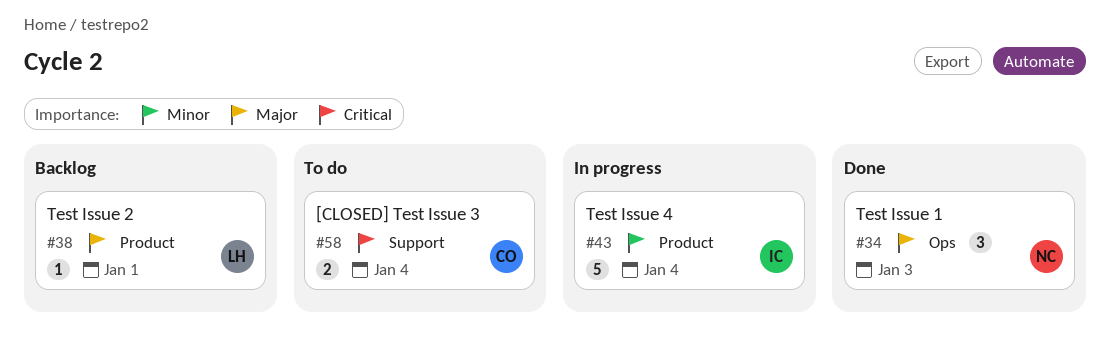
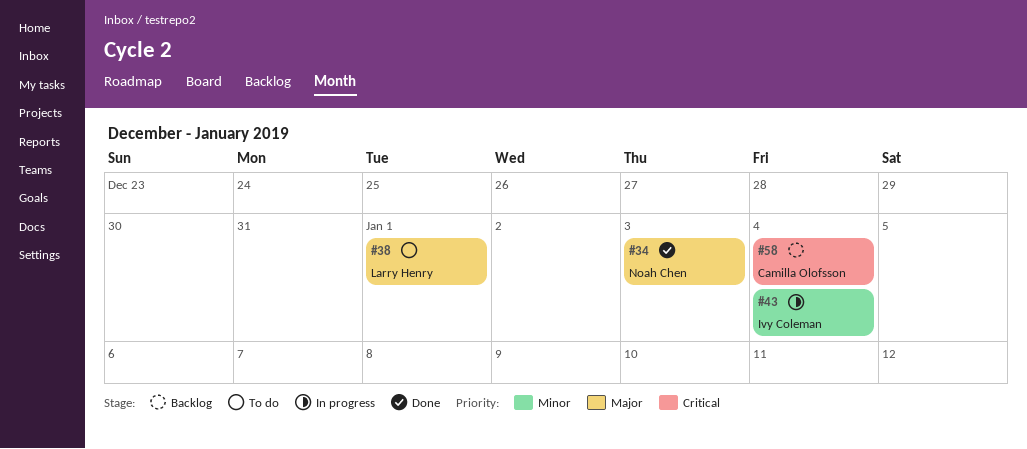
#38, status: Backlog -> To do
#58, status: To do -> Backlog

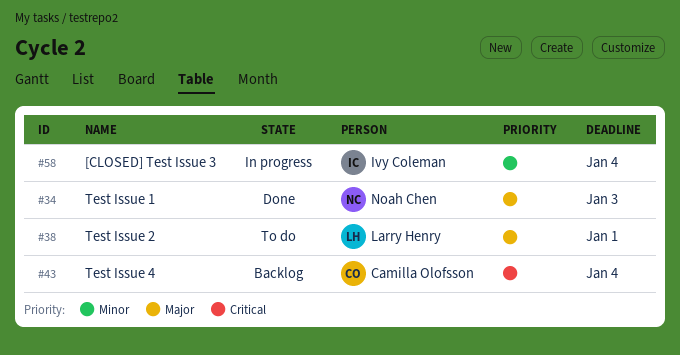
#43, status: In progress -> Backlog
#43, owner: Ivy Coleman -> Camilla Olofsson
#43, priority: Minor -> Critical
#58, status: Backlog -> In progress
#58, owner: Camilla Olofsson -> Ivy Coleman
#58, priority: Critical -> Minor

